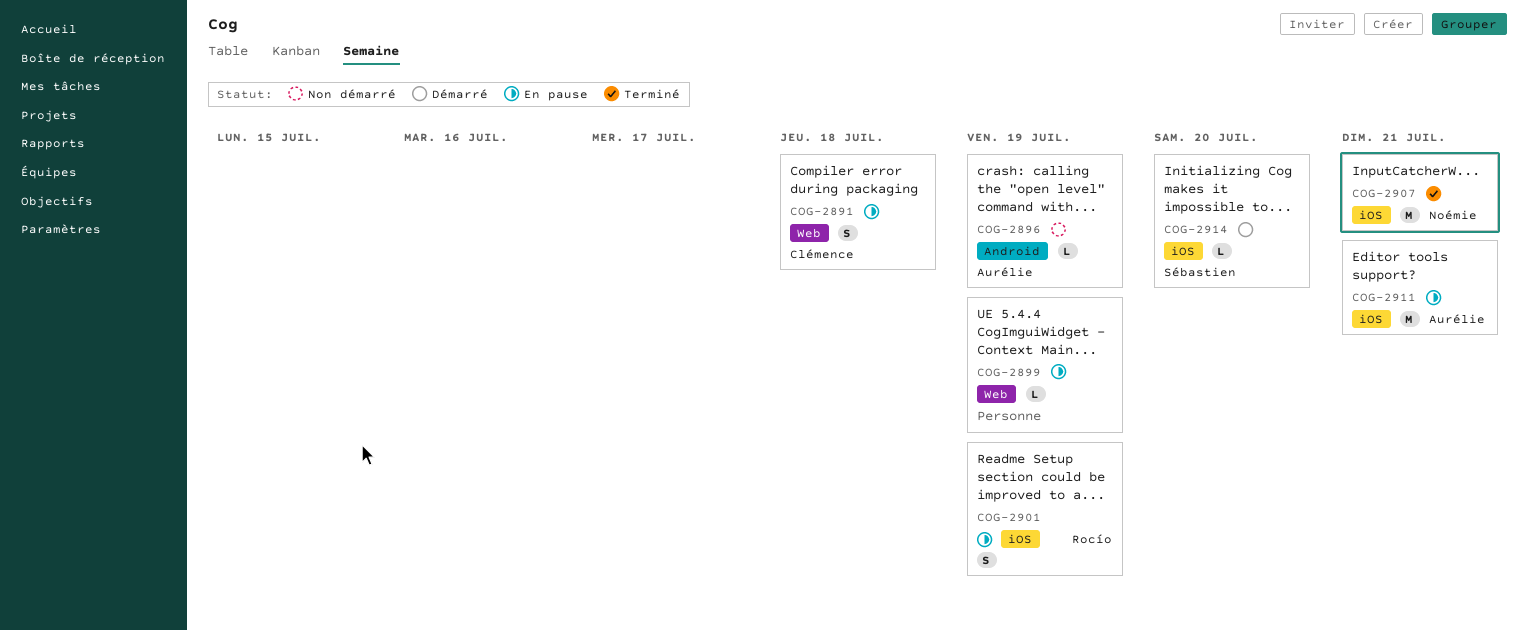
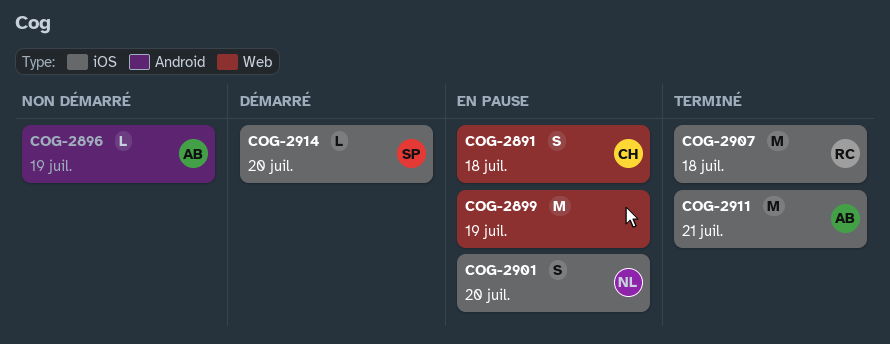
COG-2899, estimate: L -> M
COG-2901, owner: Rocío -> Noémie
COG-2901, due: Jul 19 -> Jul 20
COG-2907, owner: Noémie -> Rocío
COG-2907, due: Jul 21 -> Jul 18
COG-2911, status: En pause -> Terminé

